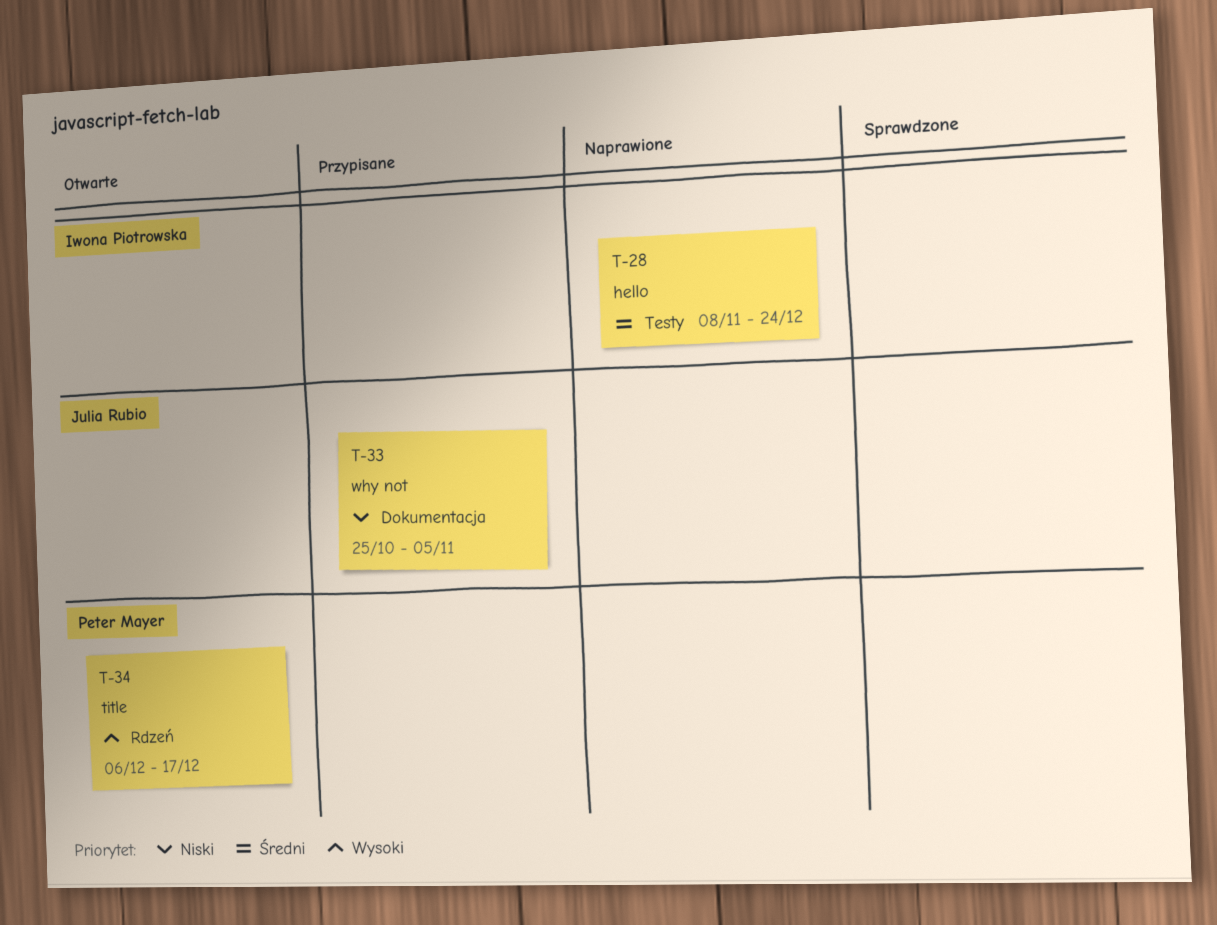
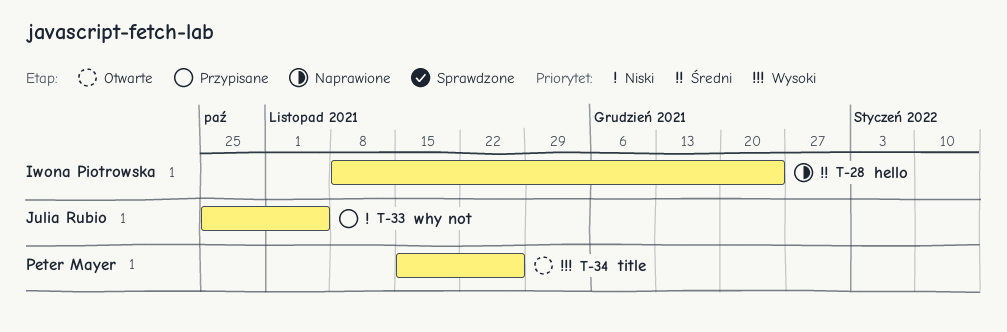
T-34, start: Dec 6 -> Nov 15
T-34, due: Dec 17 -> Nov 26

